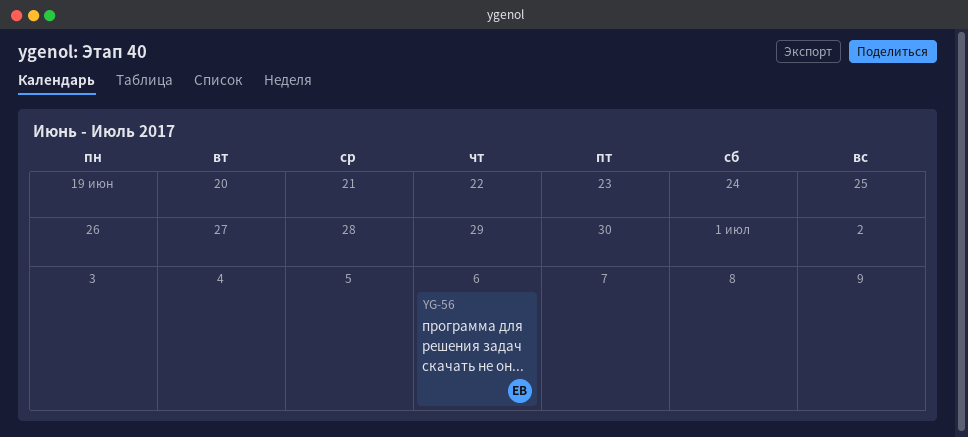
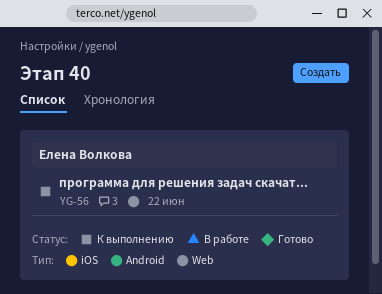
YG-56, due: Jul 6 -> Jun 22

